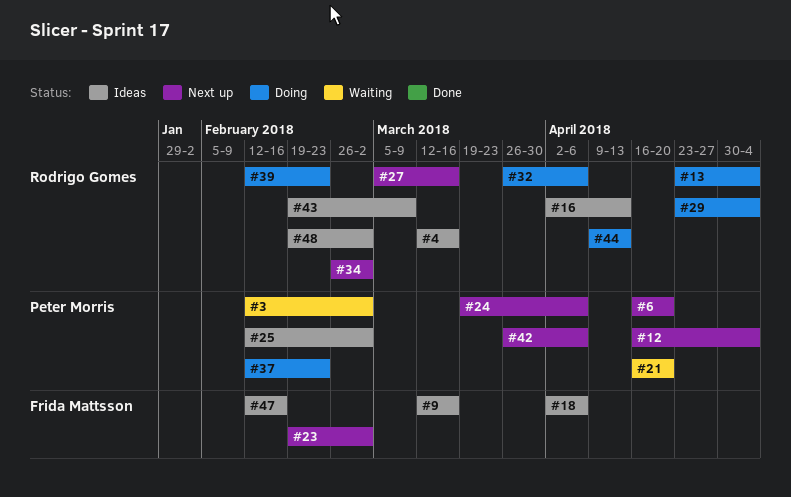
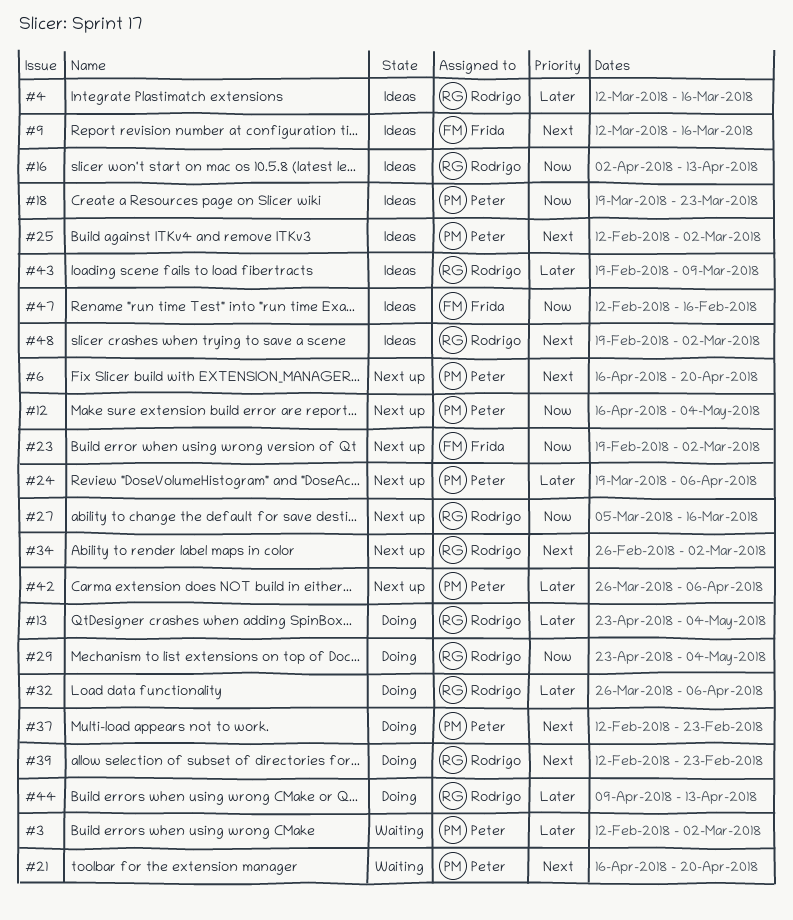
#18, owner: Frida Mattsson -> Peter Morris
#18, start: Apr 2 -> Mar 19
#18, due: Apr 6 -> Mar 23

